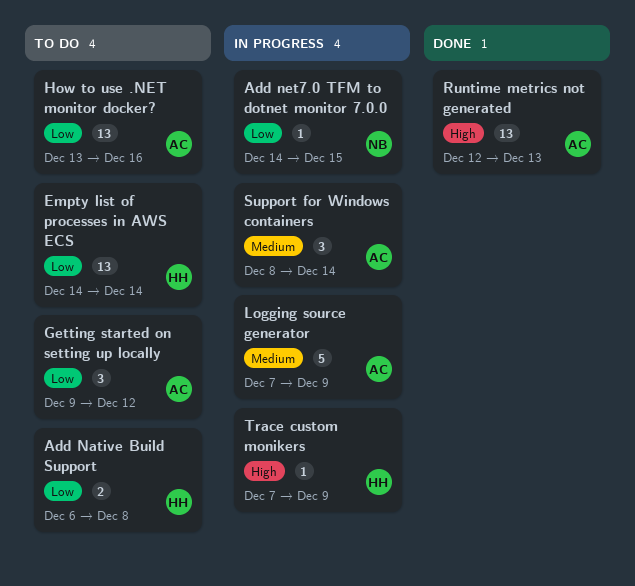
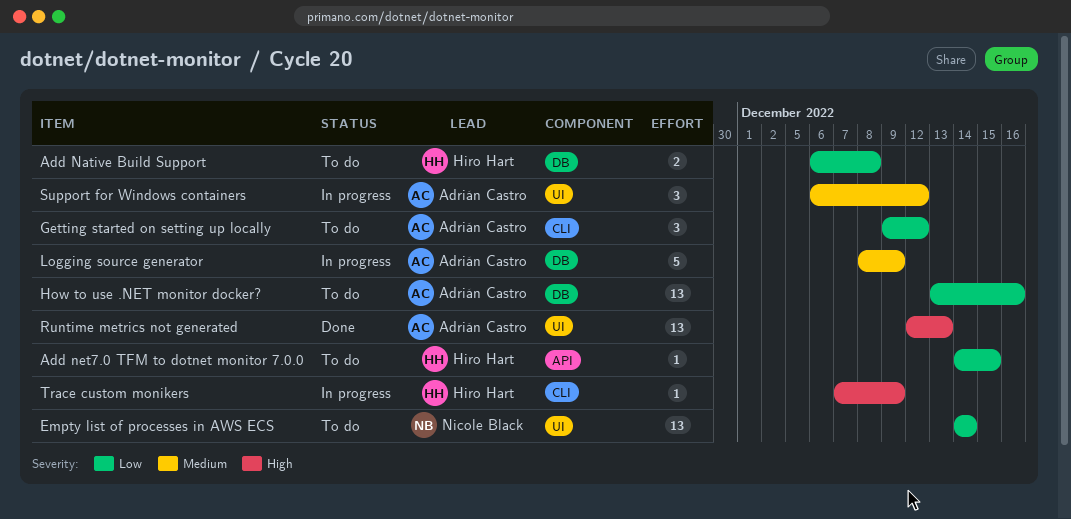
Add net7.0 TFM to dotnet monitor 7.0.0, status: In progress -> To do
Add net7.0 TFM to dotnet monitor 7.0.0, owner: Nicole Black -> Hiro Hart
Empty list of processes in AWS ECS, owner: Hiro Hart -> Nicole Black
Logging source generator, start: Dec 7 -> Dec 8
Support for Windows containers, start: Dec 8 -> Dec 6
Support for Windows containers, due: Dec 14 -> Dec 12

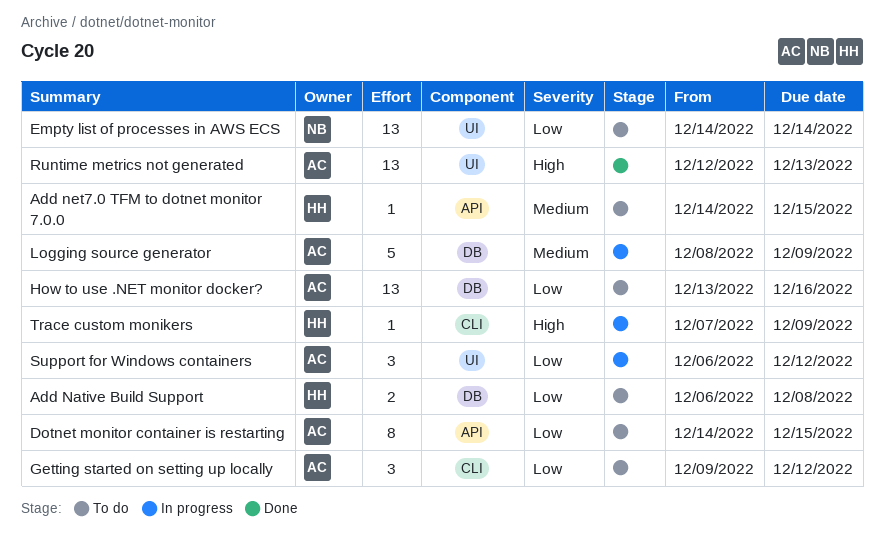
Add net7.0 TFM to dotnet monitor 7.0.0, priority: Low -> Medium
Dotnet monitor container is restarting: none -> present
Support for Windows containers, priority: Medium -> Low

